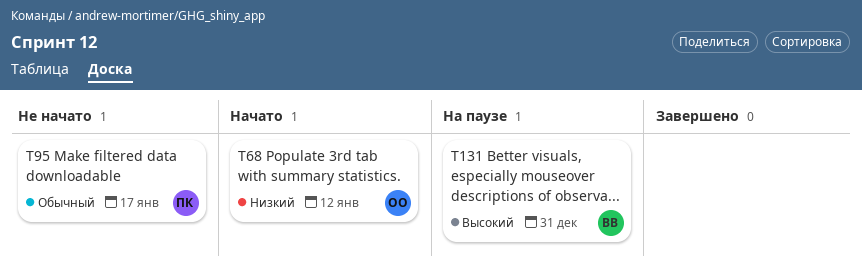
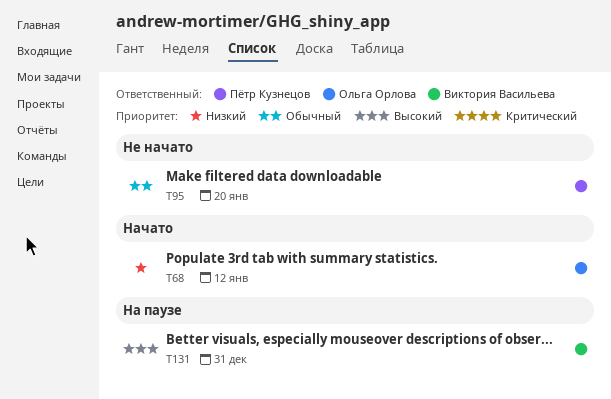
T95, due: Jan 17 -> Jan 20

